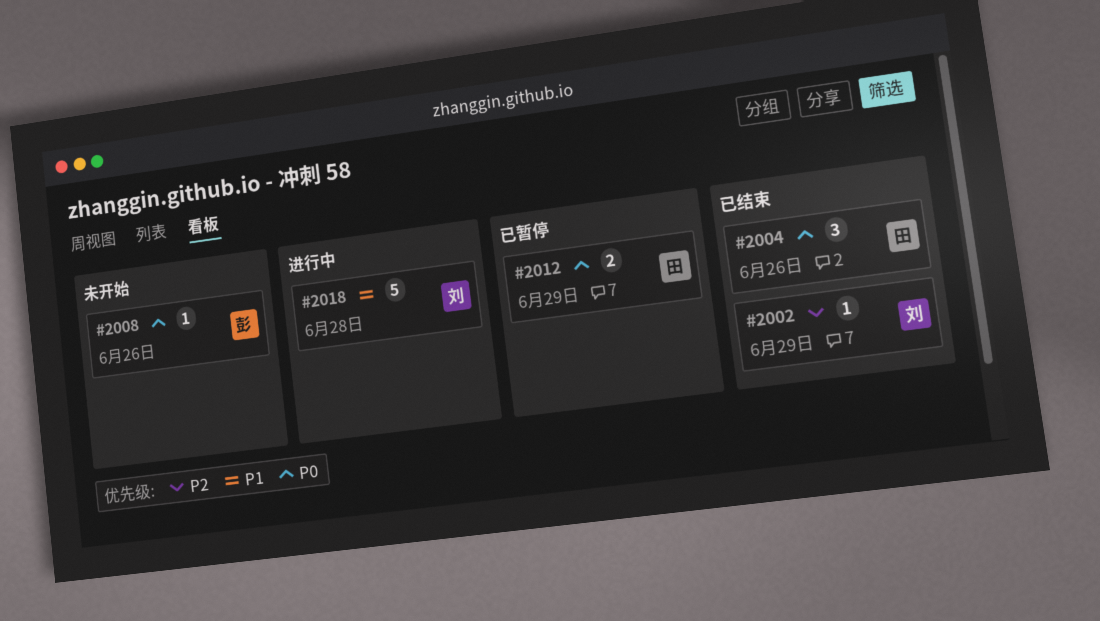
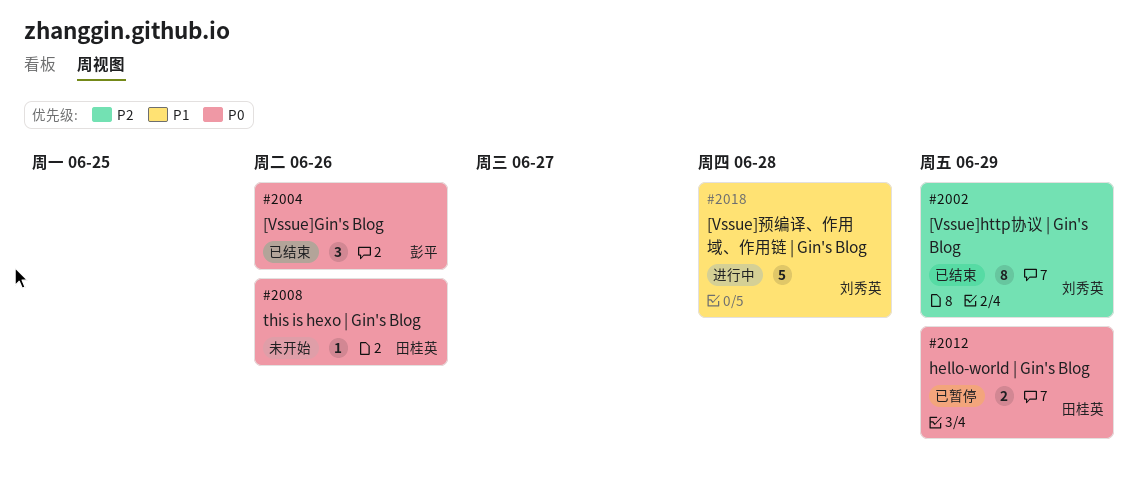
#2002, estimate: 1 -> 8
#2004, owner: 田桂英 -> 彭平
#2008, owner: 彭平 -> 田桂英

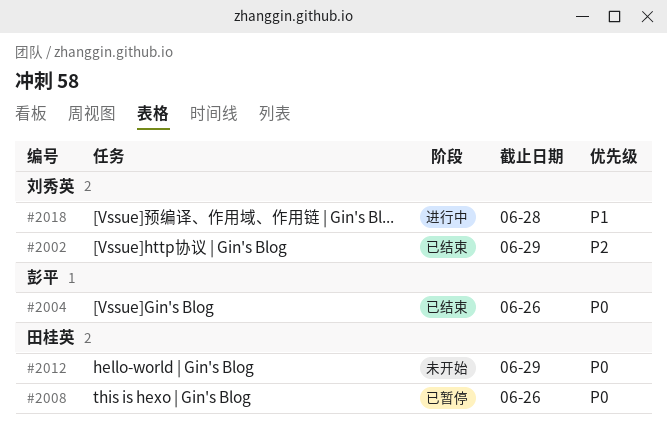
#2008, status: 未开始 -> 已暂停
#2012, status: 已暂停 -> 未开始

